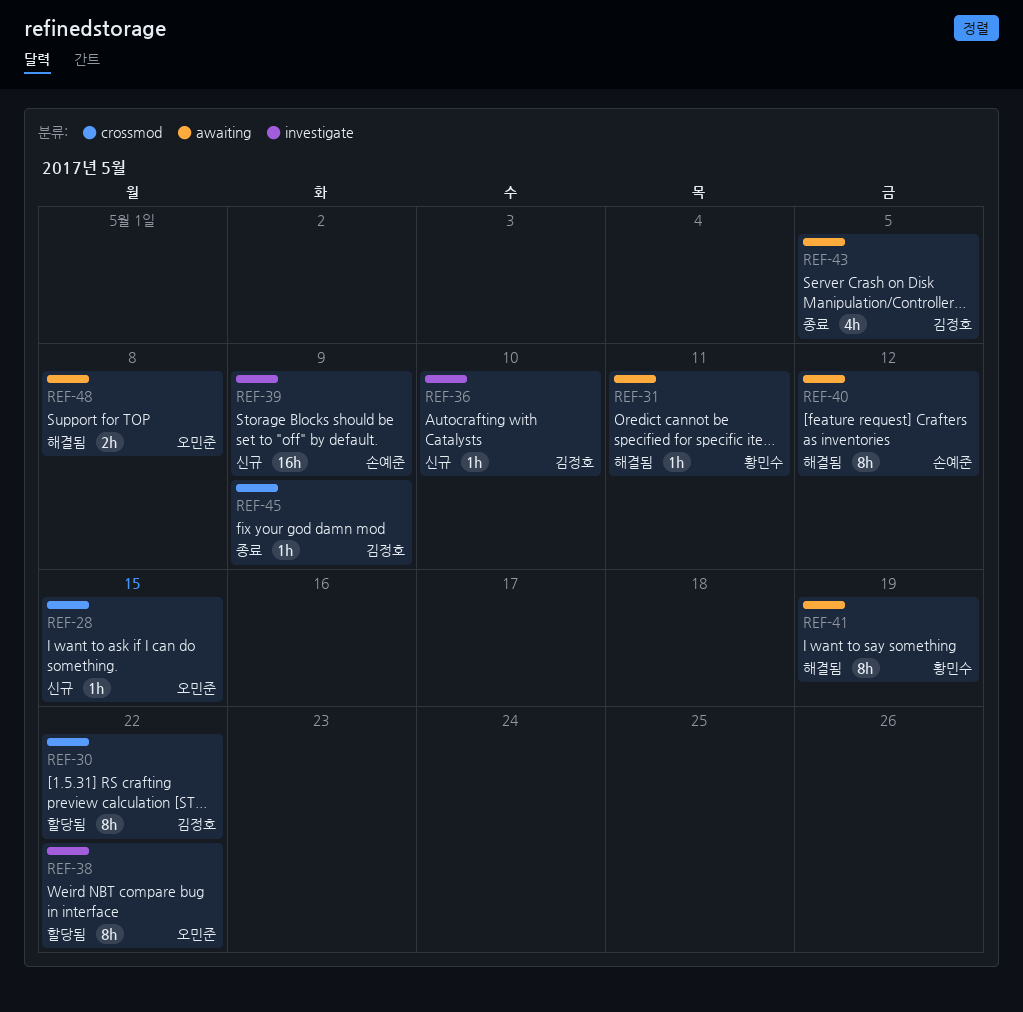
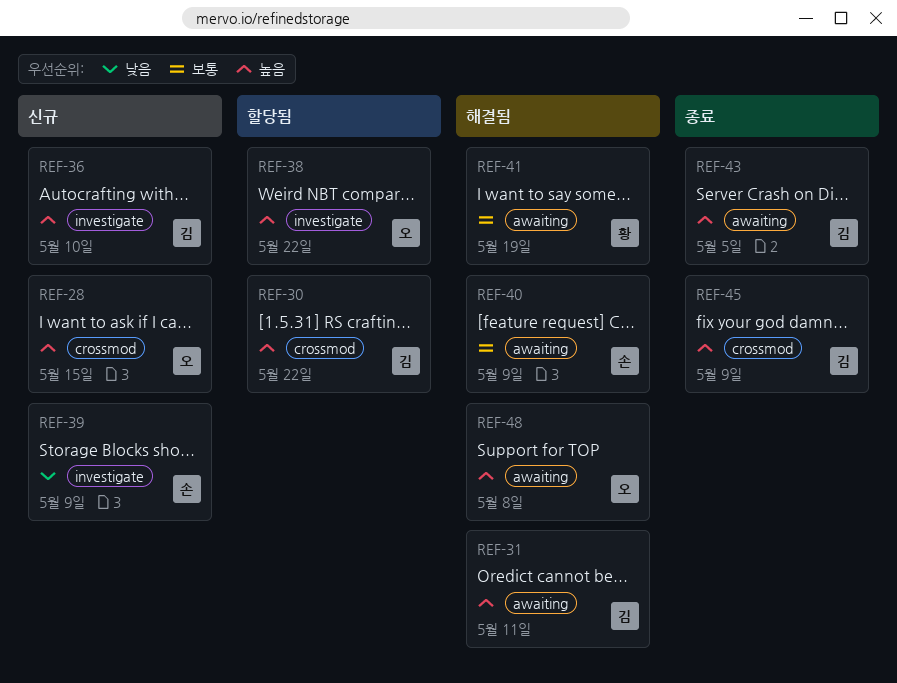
REF-31, owner: 황민수 -> 김정호
REF-40, due: May 12 -> May 9

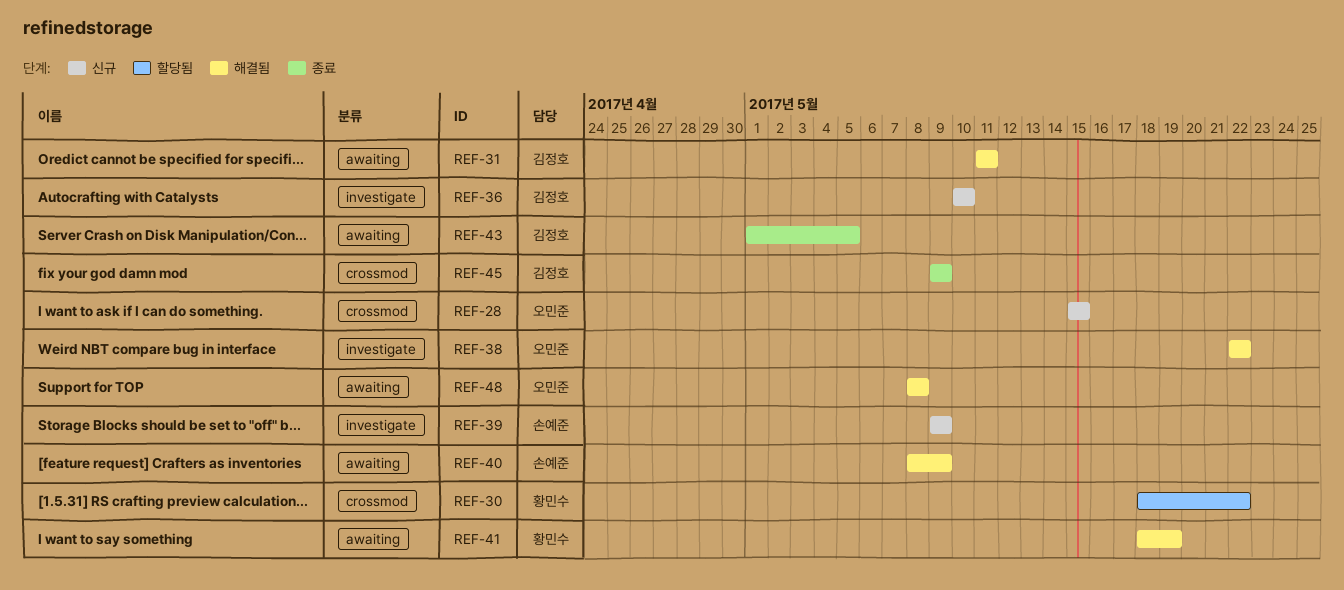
REF-30, owner: 김정호 -> 황민수
REF-38, status: 할당됨 -> 해결됨

